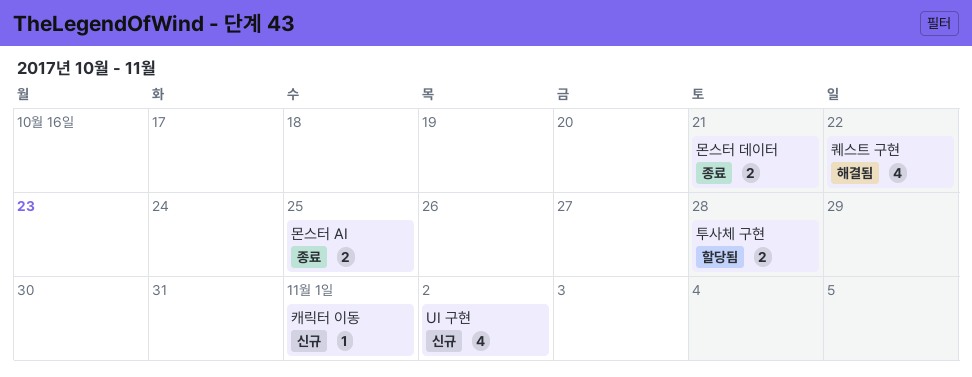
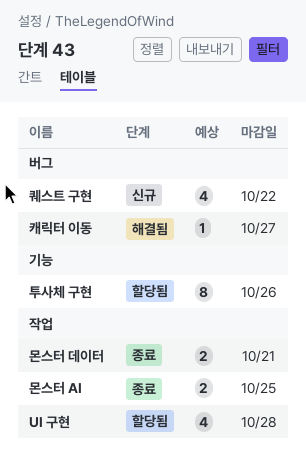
UI 구현, status: 신규 -> 할당됨
UI 구현, due: Nov 2 -> Oct 28
캐릭터 이동, status: 신규 -> 해결됨
캐릭터 이동, due: Nov 1 -> Oct 27
퀘스트 구현, status: 해결됨 -> 신규
투사체 구현, estimate: 2 -> 8
투사체 구현, due: Oct 28 -> Oct 26

